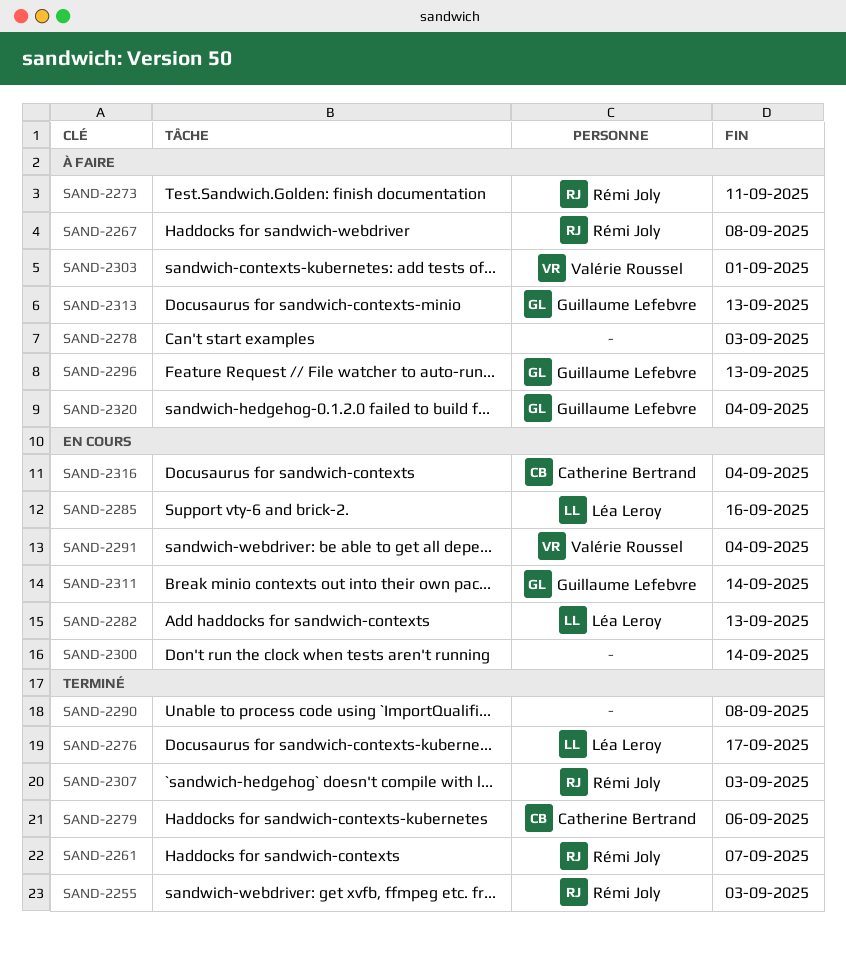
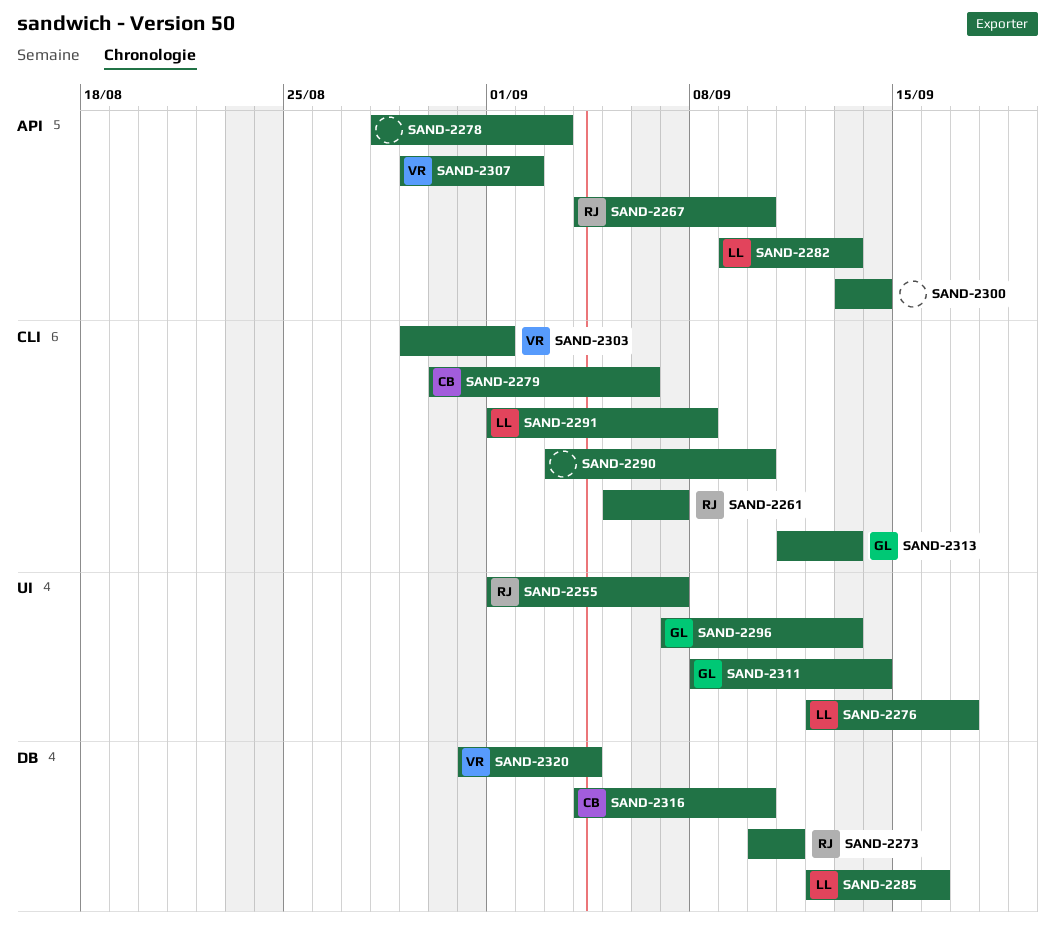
SAND-2255, due: Sep 3 -> Sep 7
SAND-2267, due: Sep 8 -> Sep 10
SAND-2290, due: Sep 8 -> Sep 10
SAND-2291, owner: Valérie Roussel -> Léa Leroy
SAND-2291, due: Sep 4 -> Sep 8
SAND-2307, owner: Rémi Joly -> Valérie Roussel
SAND-2307, due: Sep 3 -> Sep 2
SAND-2316, due: Sep 4 -> Sep 10
SAND-2320, owner: Guillaume Lefebvre -> Valérie Roussel

